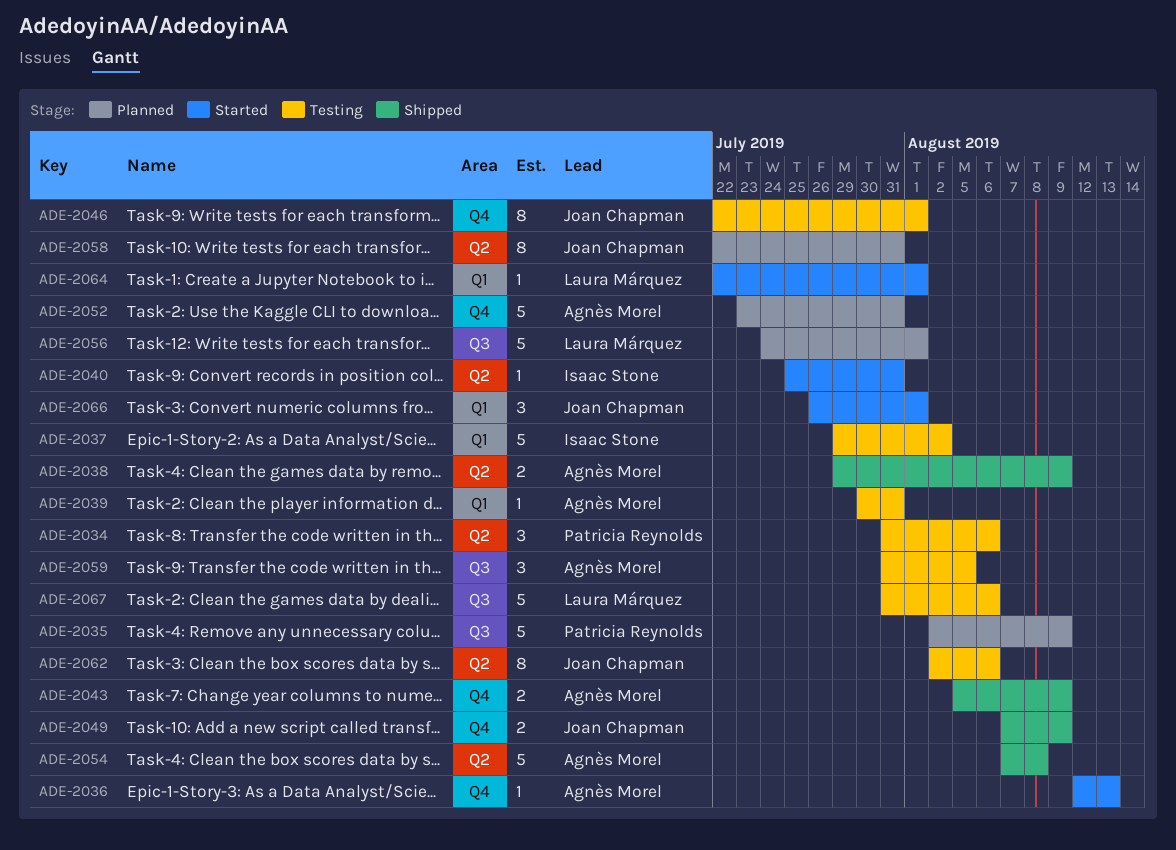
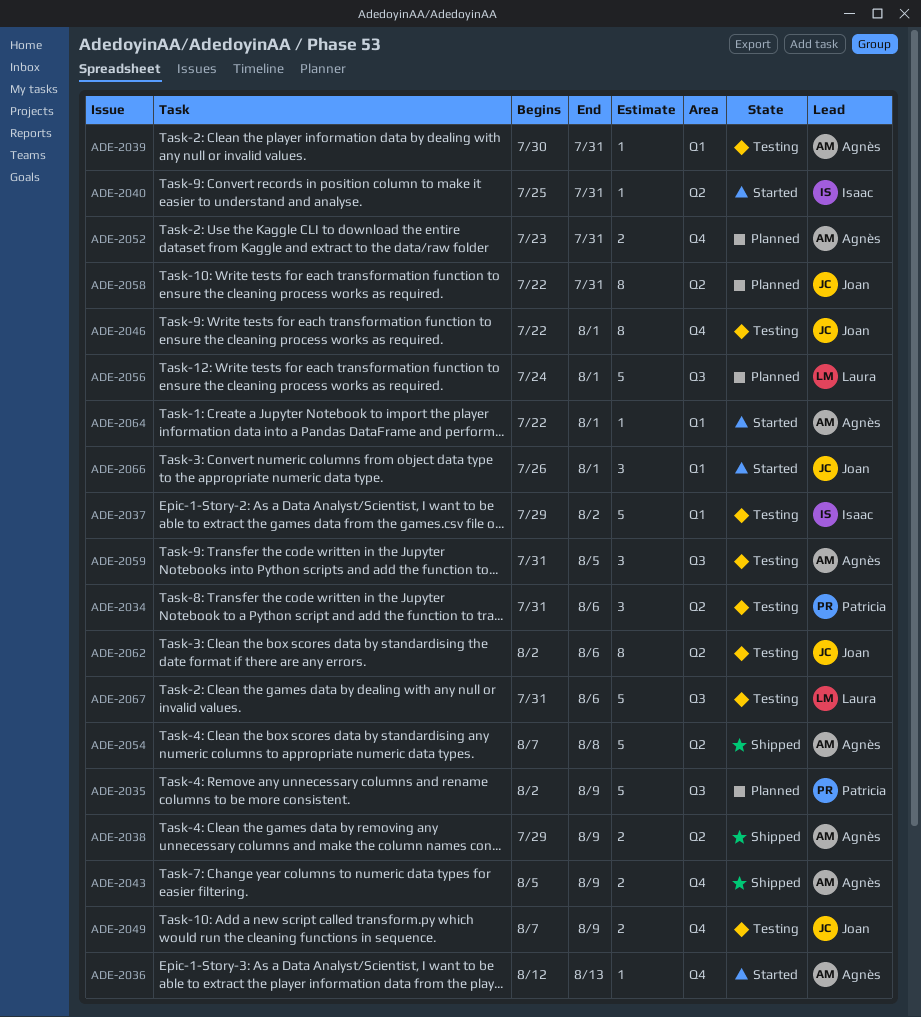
ADE-2049, status: Shipped -> Testing
ADE-2052, estimate: 5 -> 2
ADE-2064, owner: Laura Márquez -> Agnès Morel

